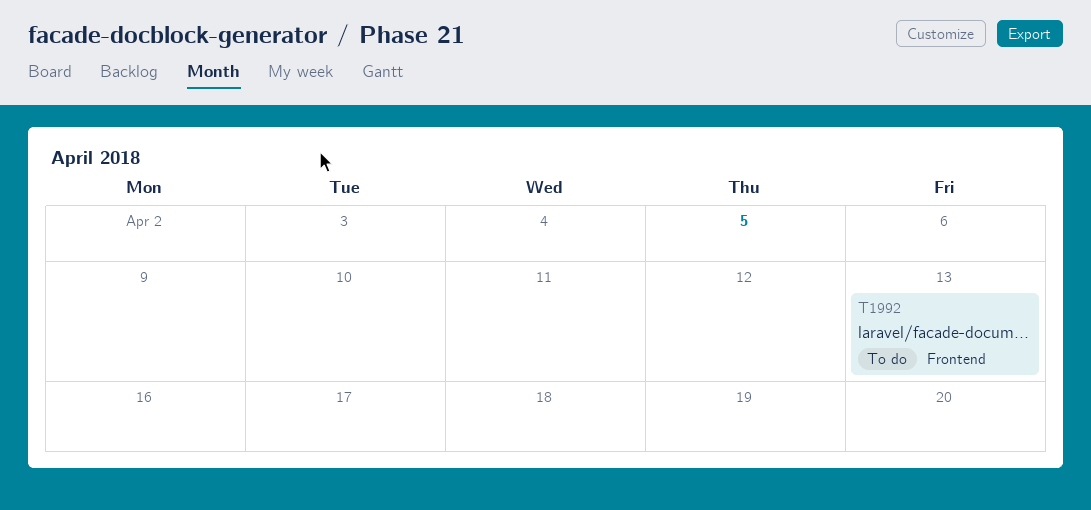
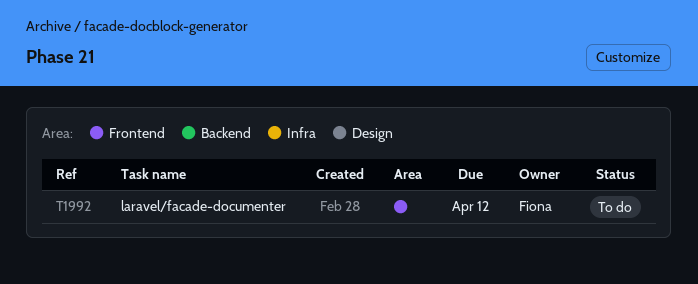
T1992, due: Apr 13 -> Apr 12

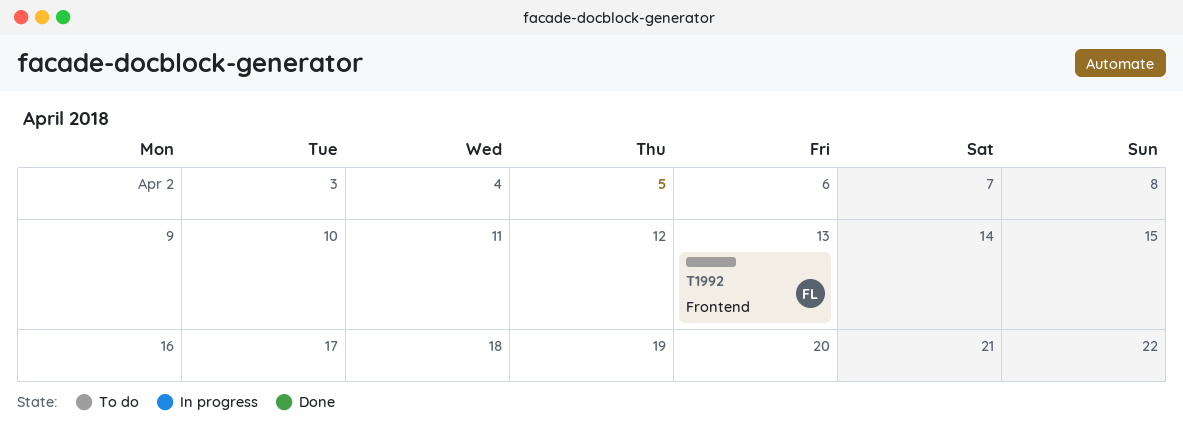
T1992, due: Apr 12 -> Apr 13

